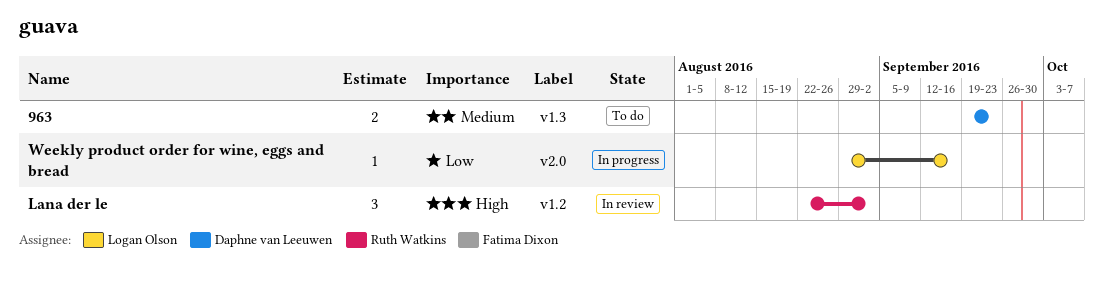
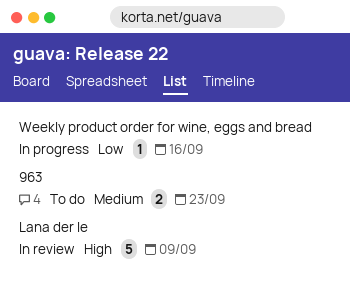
Lana der le, estimate: 3 -> 5
Lana der le, due: Sep 2 -> Sep 9

